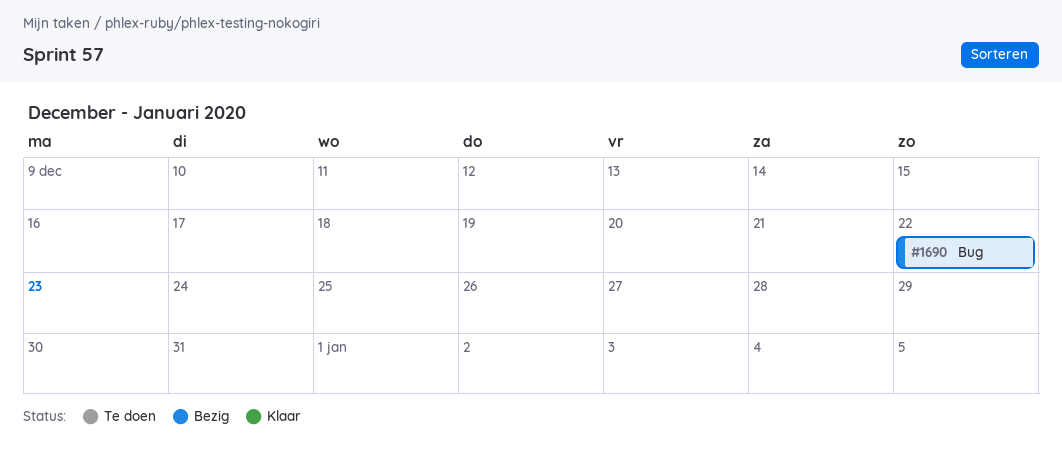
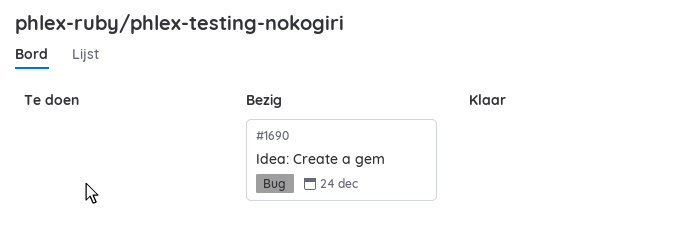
#1690, due: Dec 22 -> Dec 24

